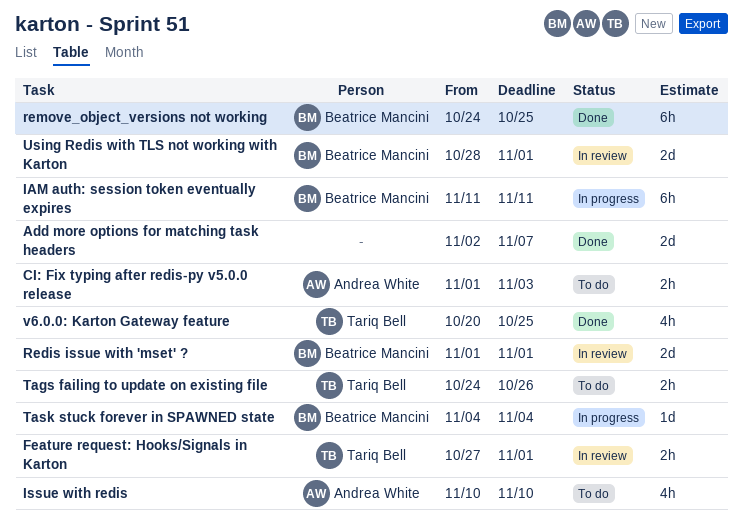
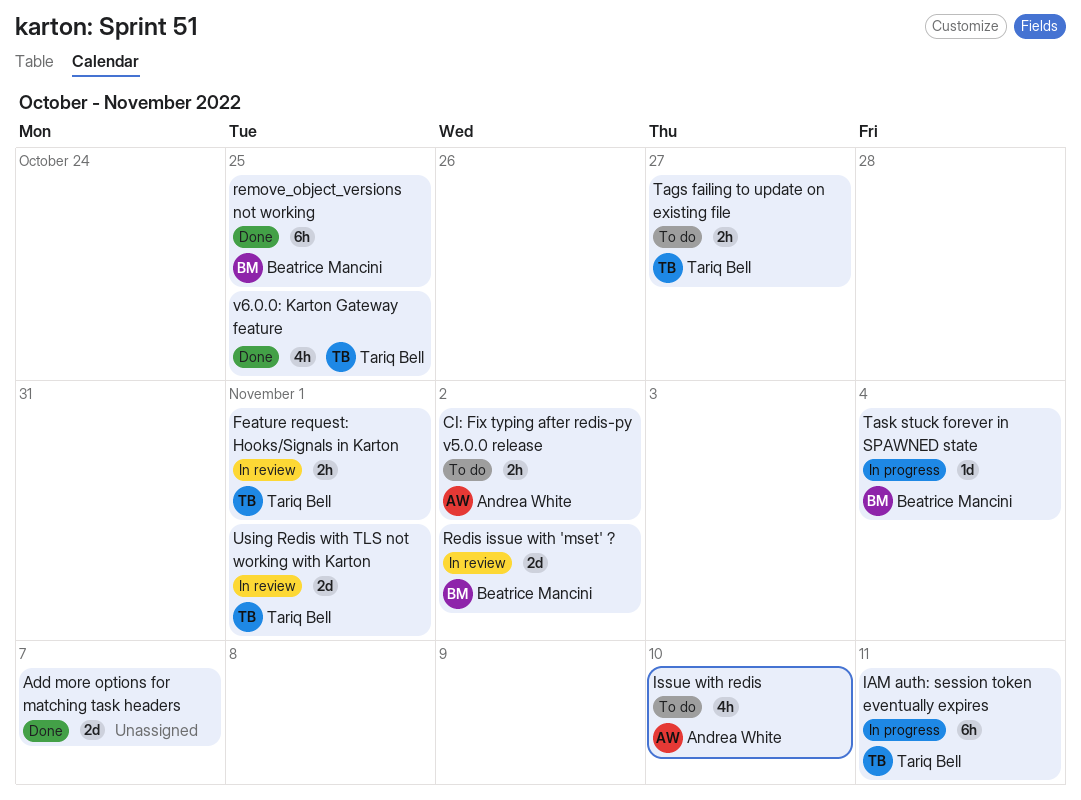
CI: Fix typing after redis-py v5.0.0 release, due: Nov 3 -> Nov 2
IAM auth: session token eventually expires, owner: Beatrice Mancini -> Tariq Bell
Redis issue with 'mset' ?, due: Nov 1 -> Nov 2
Tags failing to update on existing file, due: Oct 26 -> Oct 27
Using Redis with TLS not working with Karton, owner: Beatrice Mancini -> Tariq Bell

